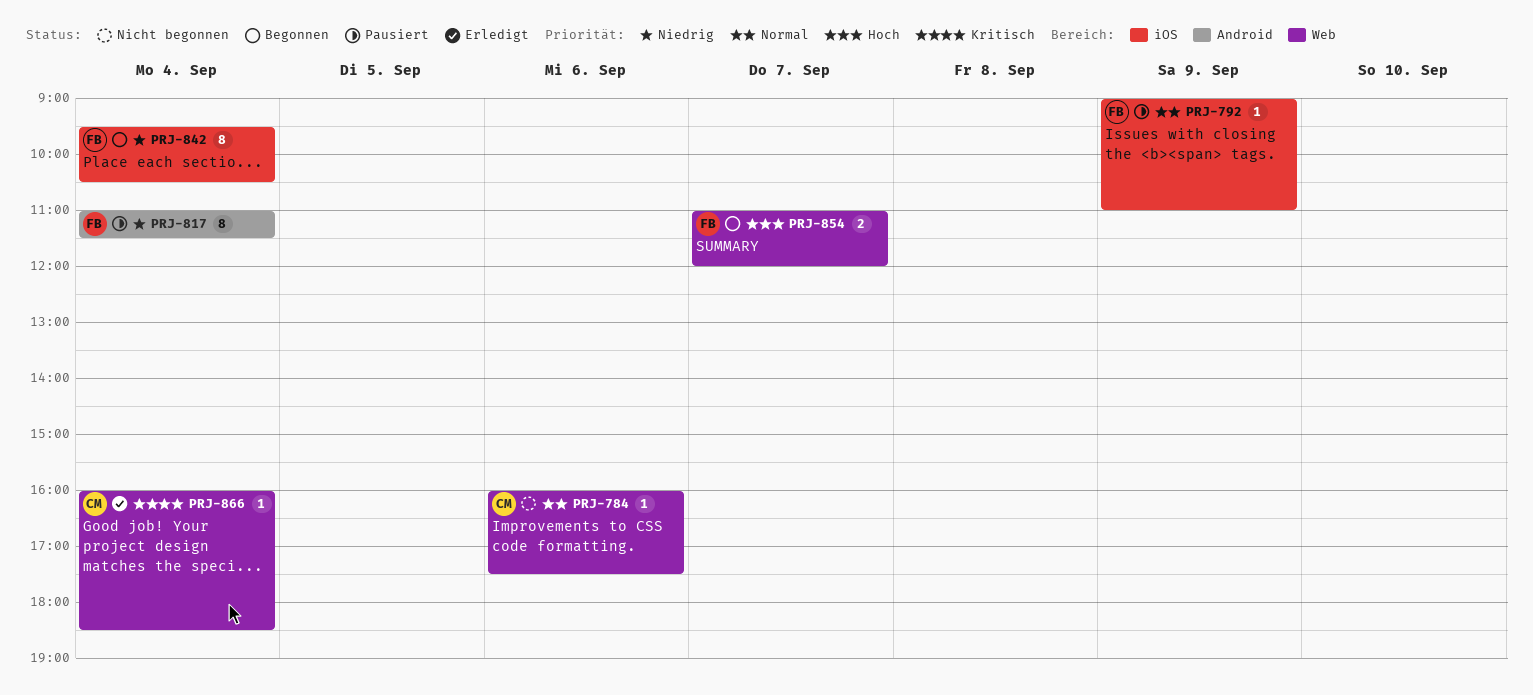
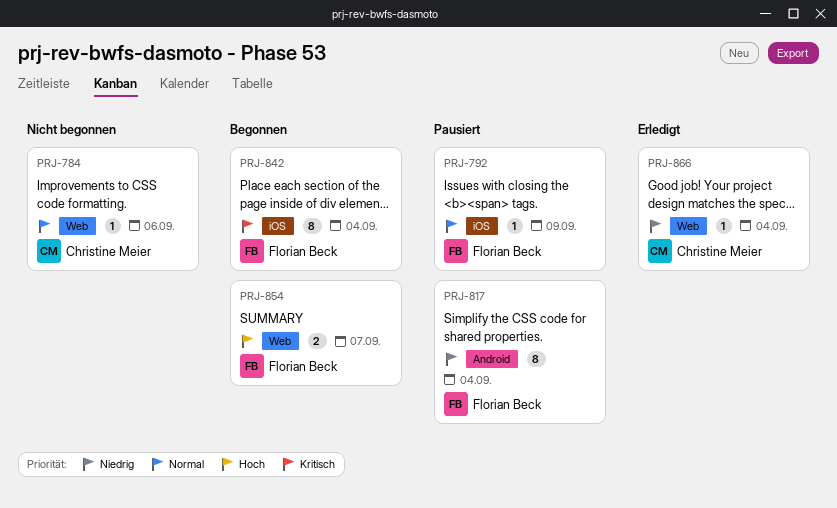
PRJ-842, priority: Niedrig -> Kritisch
PRJ-866, priority: Kritisch -> Niedrig

